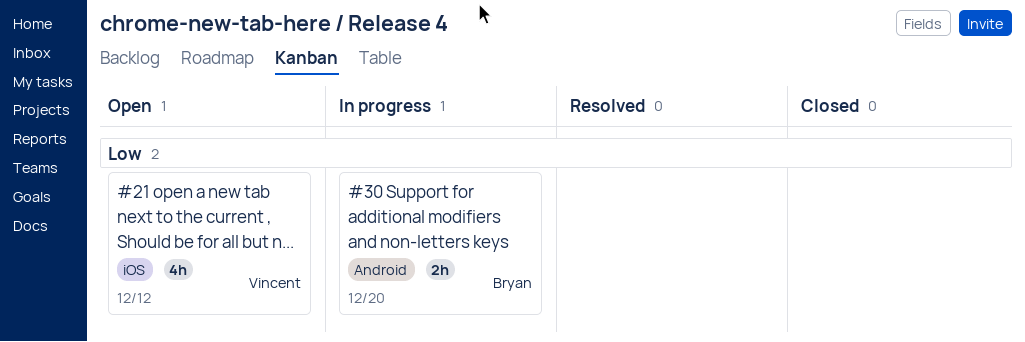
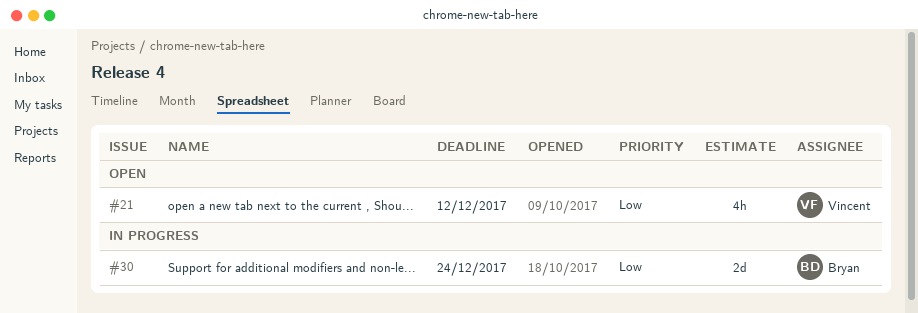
#30, estimate: 2h -> 2d
#30, due: Dec 20 -> Dec 24

